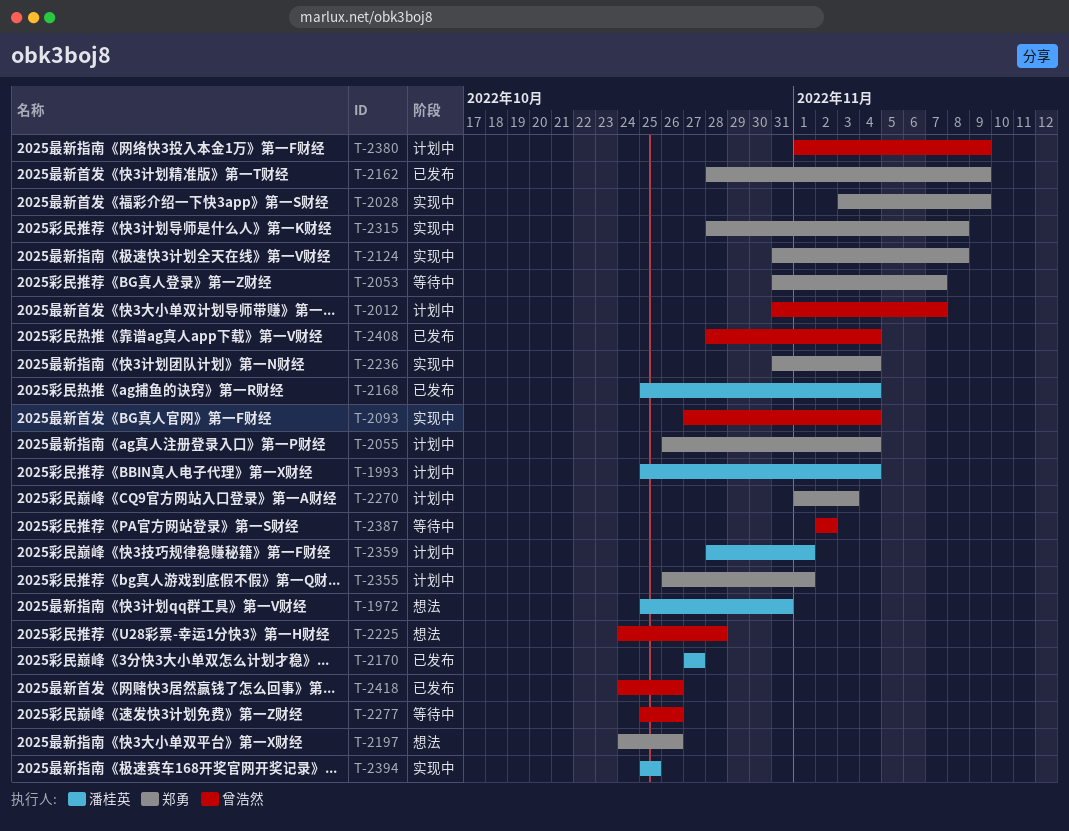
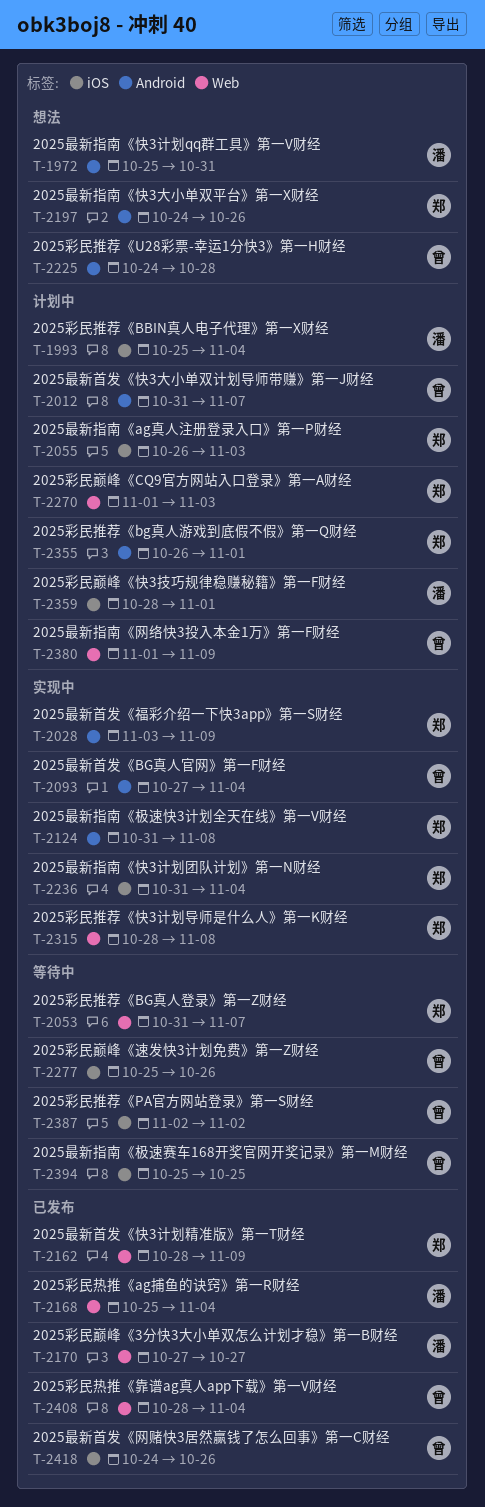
T-2055, due: Nov 4 -> Nov 3
T-2394, status: 实现中 -> 等待中
T-2394, owner: 潘桂英 -> 曾浩然

